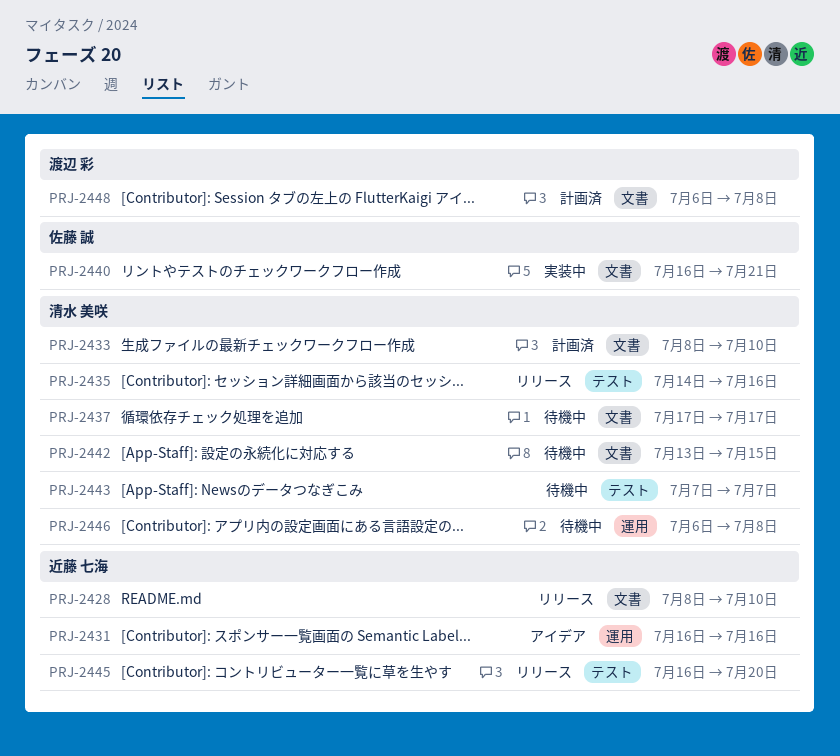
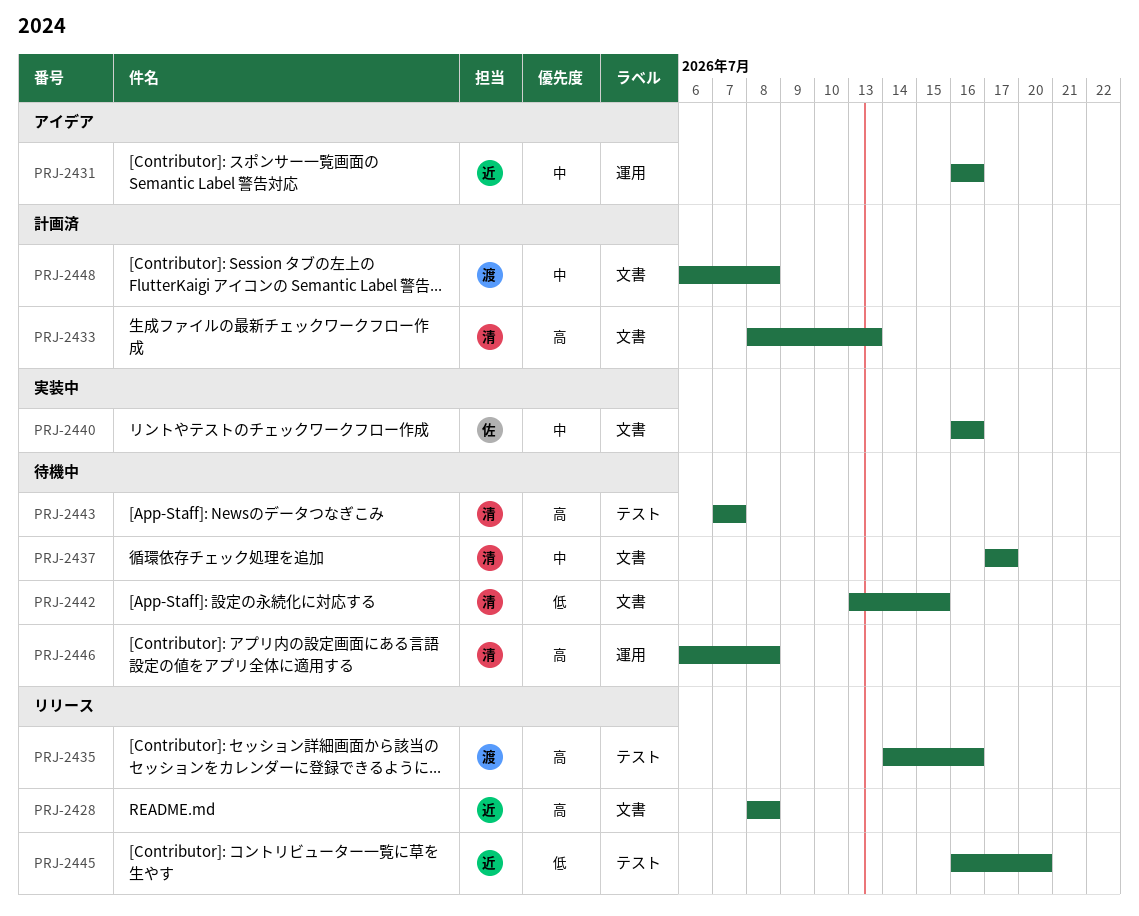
PRJ-2428, due: Jul 10 -> Jul 8
PRJ-2433, due: Jul 10 -> Jul 13
PRJ-2435, owner: 清水 美咲 -> 渡辺 彩
PRJ-2440, due: Jul 21 -> Jul 16

